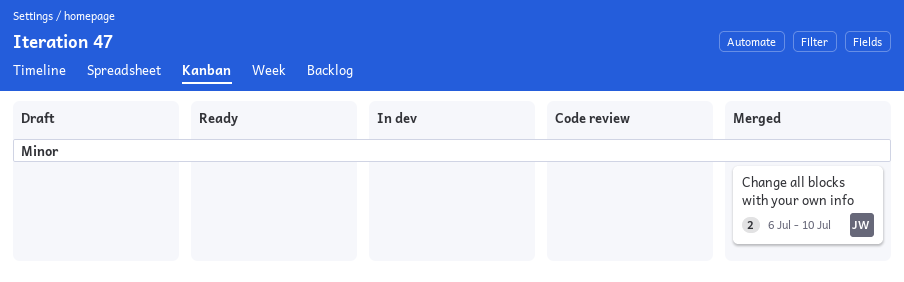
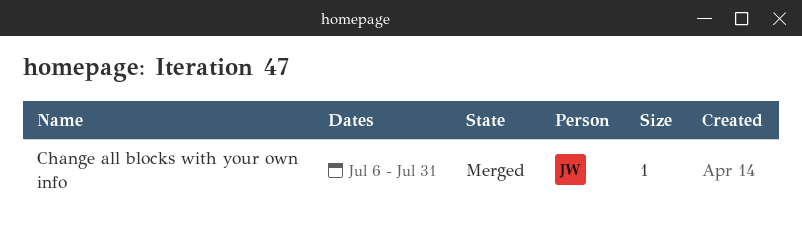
Change all blocks with your own info, estimate: 2 -> 1
Change all blocks with your own info, due: Jul 10 -> Jul 31

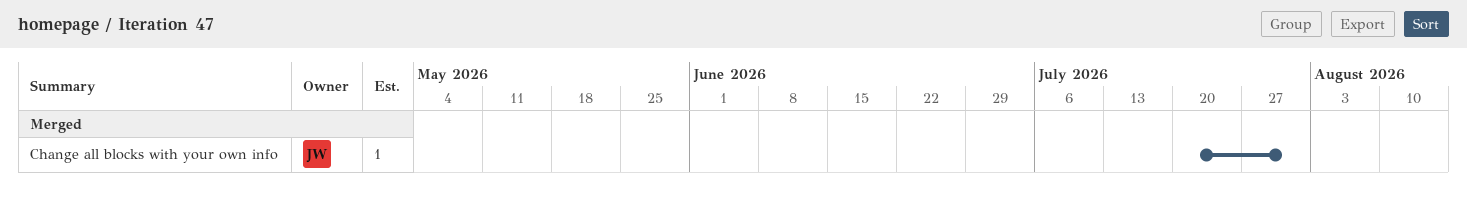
Change all blocks with your own info, start: Jul 6 -> Jul 20

